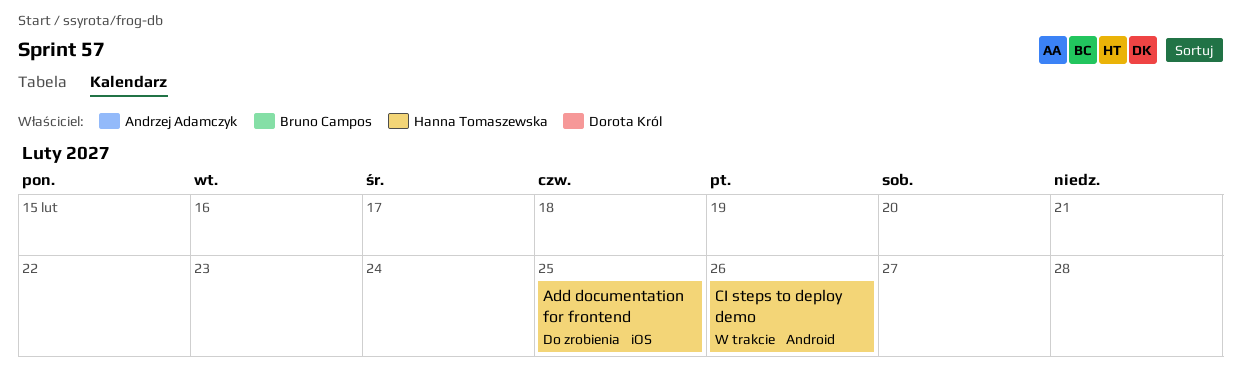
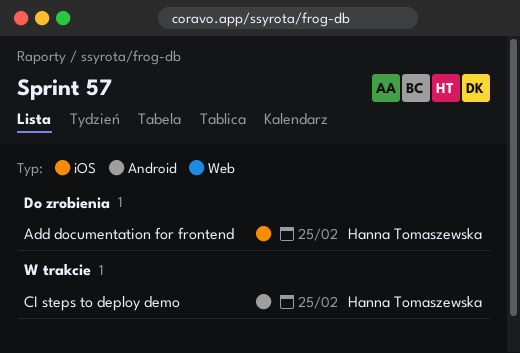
CI steps to deploy demo, due: Feb 26 -> Feb 25

